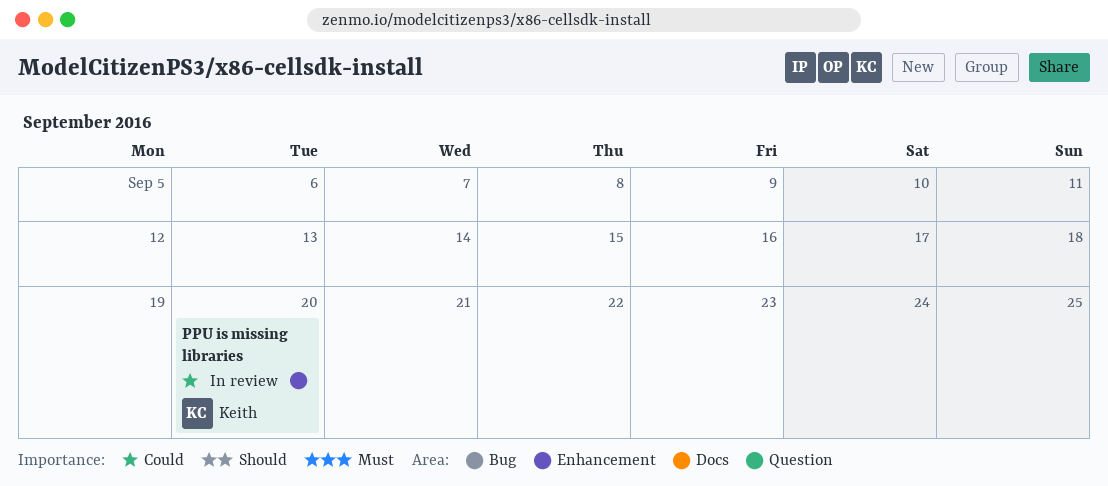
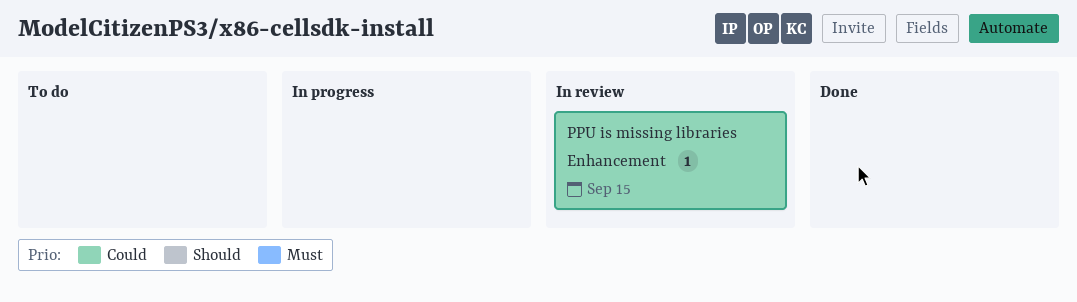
PPU is missing libraries, due: Sep 20 -> Sep 15

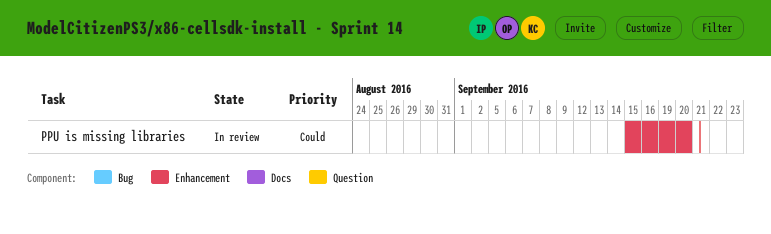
PPU is missing libraries, due: Sep 15 -> Sep 20

